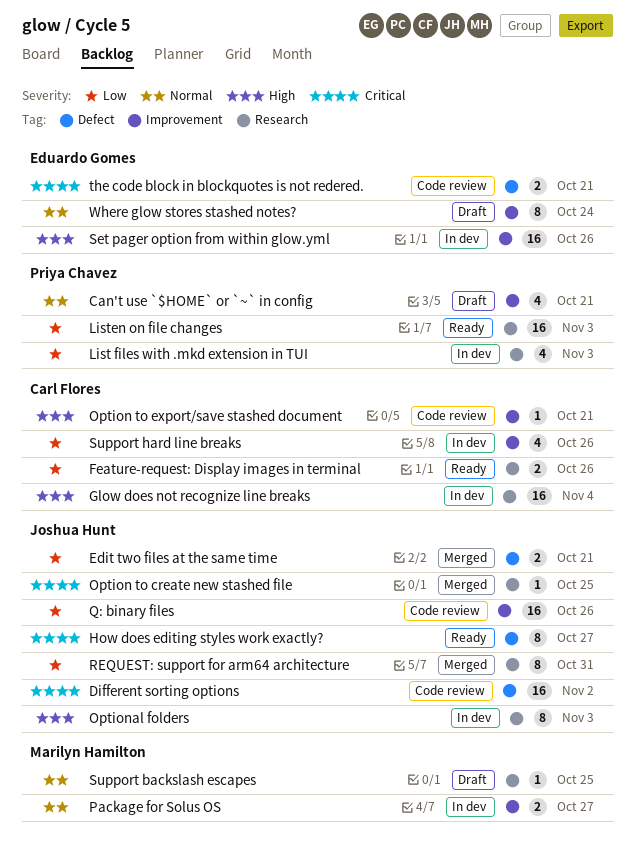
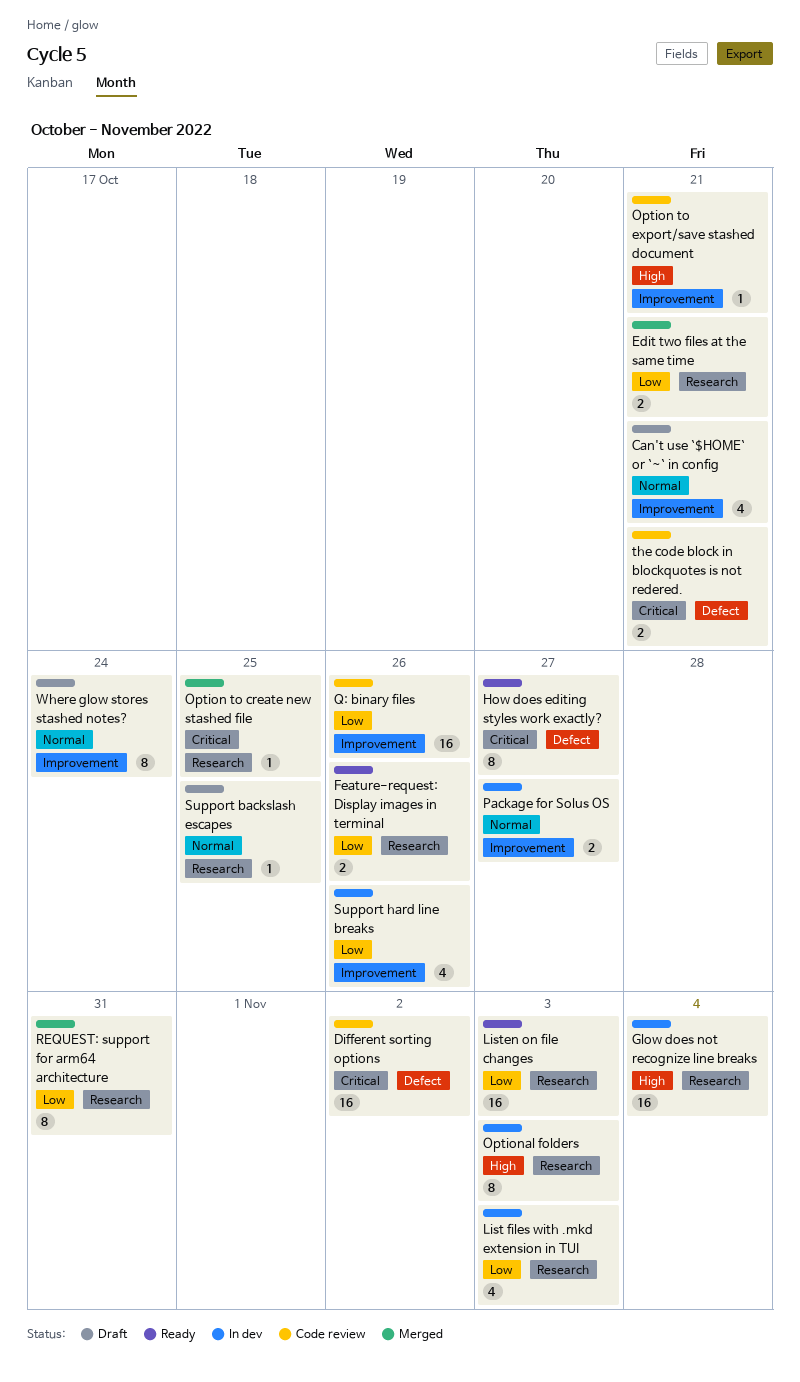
Edit two files at the same time, label: Defect -> Research
Set pager option from within glow.yml: present -> none

